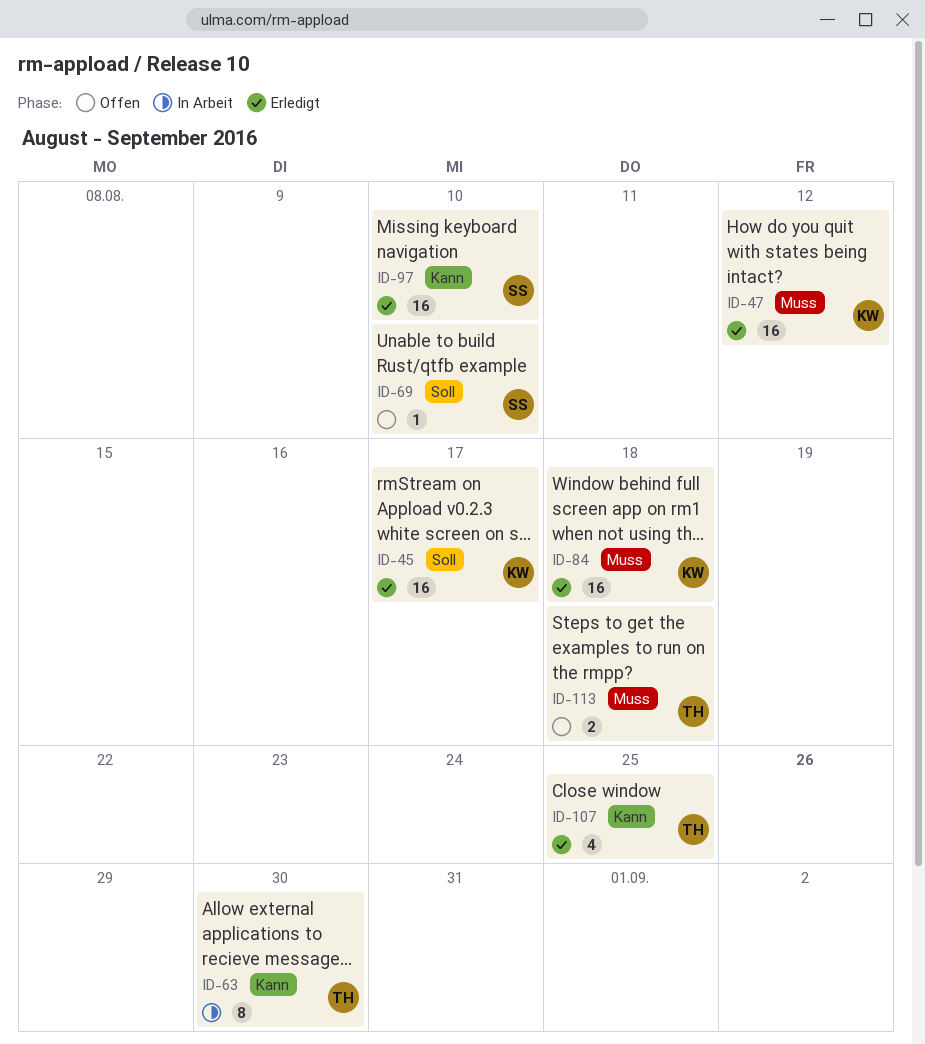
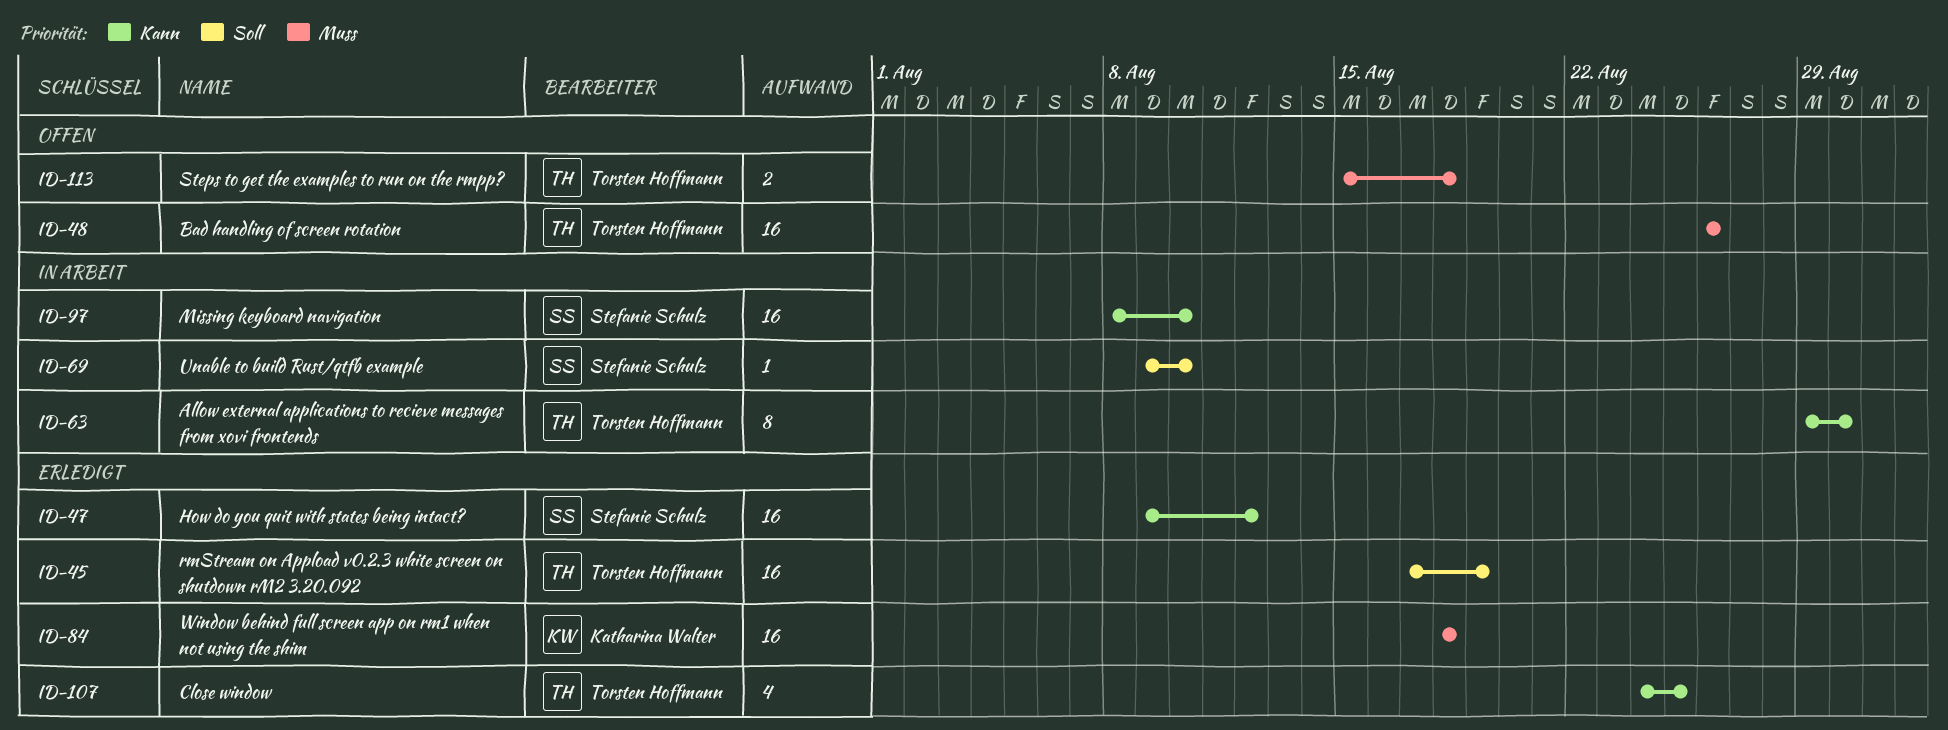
ID-45, owner: Katharina Walter -> Torsten Hoffmann
ID-45, due: Aug 17 -> Aug 19
ID-47, owner: Katharina Walter -> Stefanie Schulz
ID-47, priority: Muss -> Kann
ID-48: none -> present
ID-69, status: Offen -> In Arbeit
ID-97, status: Erledigt -> In Arbeit

